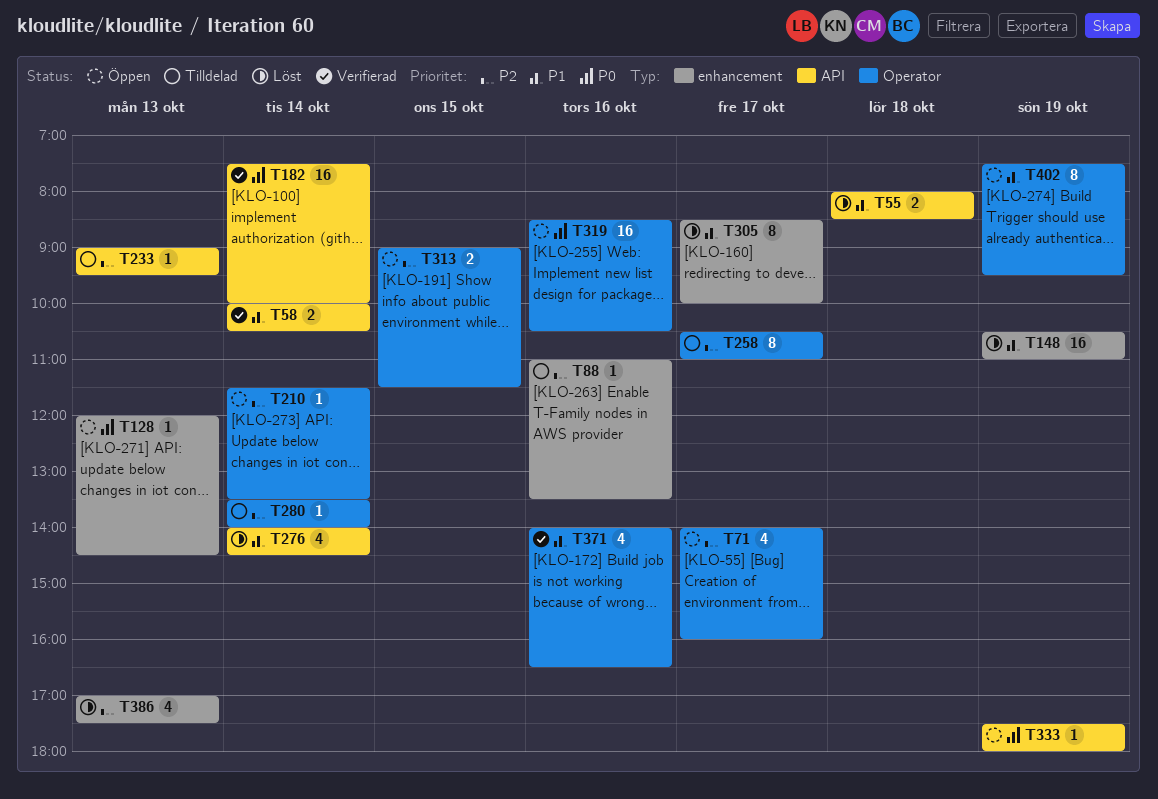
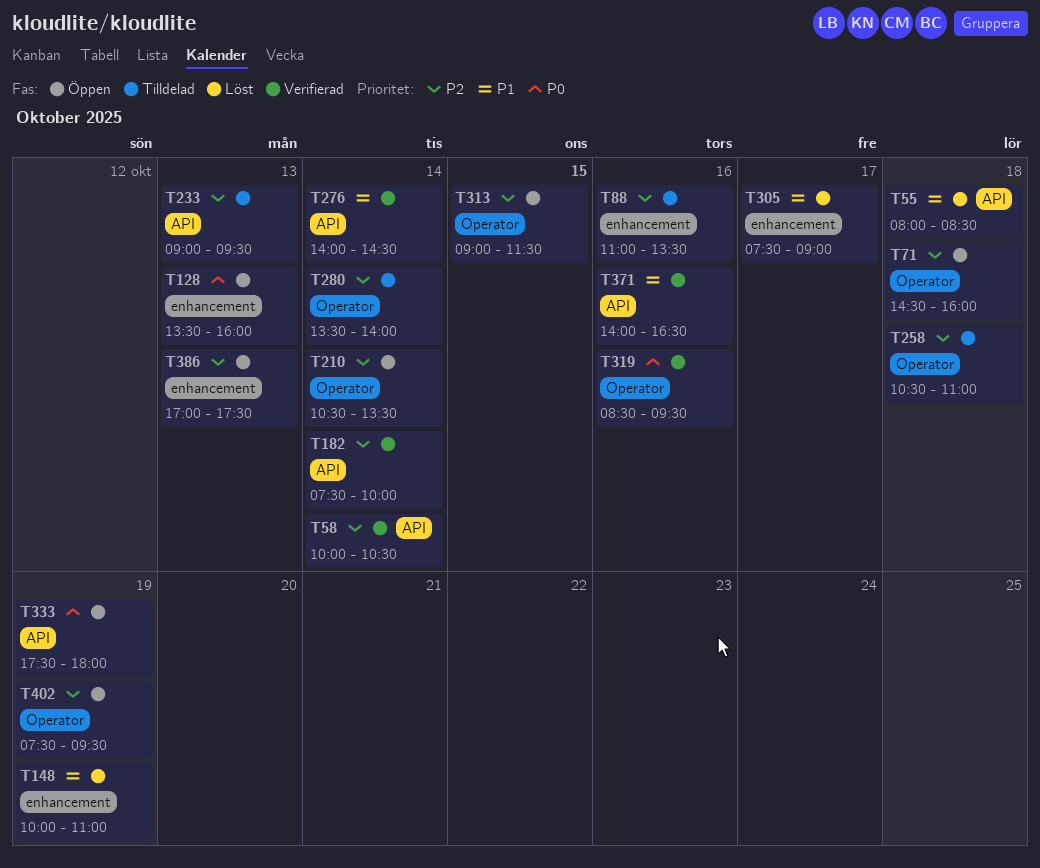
T58, priority: P1 -> P2
T71, day: Oct 17 -> Oct 18
T71, begins: 14:00 -> 14:30
T128, begins: 12:00 -> 13:30
T128, ends: 14:30 -> 16:00
T148, begins: 10:30 -> 10:00
T182, priority: P0 -> P2
T210, begins: 11:30 -> 10:30
T258, day: Oct 17 -> Oct 18
T276, status: Löst -> Verifierad
T305, begins: 08:30 -> 07:30
T305, ends: 10:00 -> 09:00
T319, status: Öppen -> Verifierad
T319, ends: 10:30 -> 09:30
T371, label: Operator -> API
T386, status: Löst -> Öppen
T402, priority: P1 -> P2

